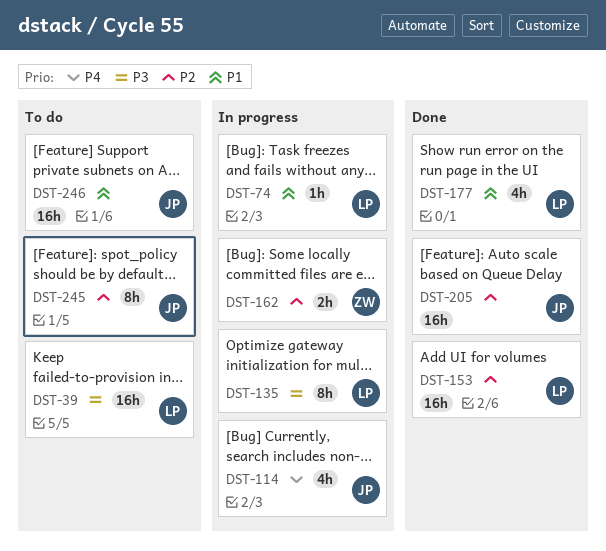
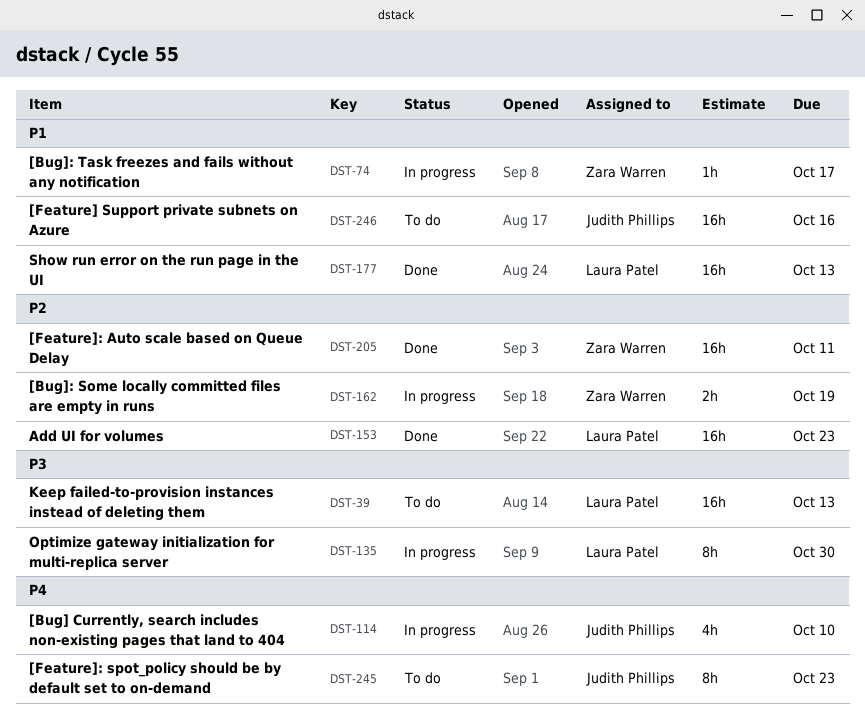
DST-74, owner: Laura Patel -> Zara Warren
DST-177, estimate: 4h -> 16h
DST-205, owner: Judith Phillips -> Zara Warren
DST-245, priority: P2 -> P4

